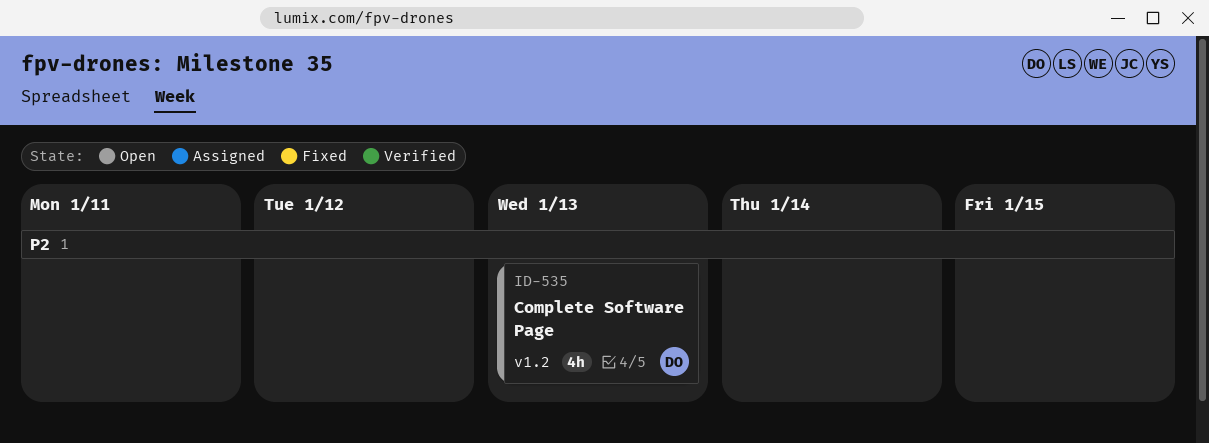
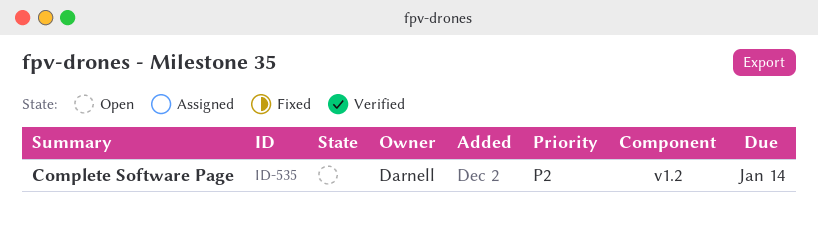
ID-535, due: Jan 13 -> Jan 14

